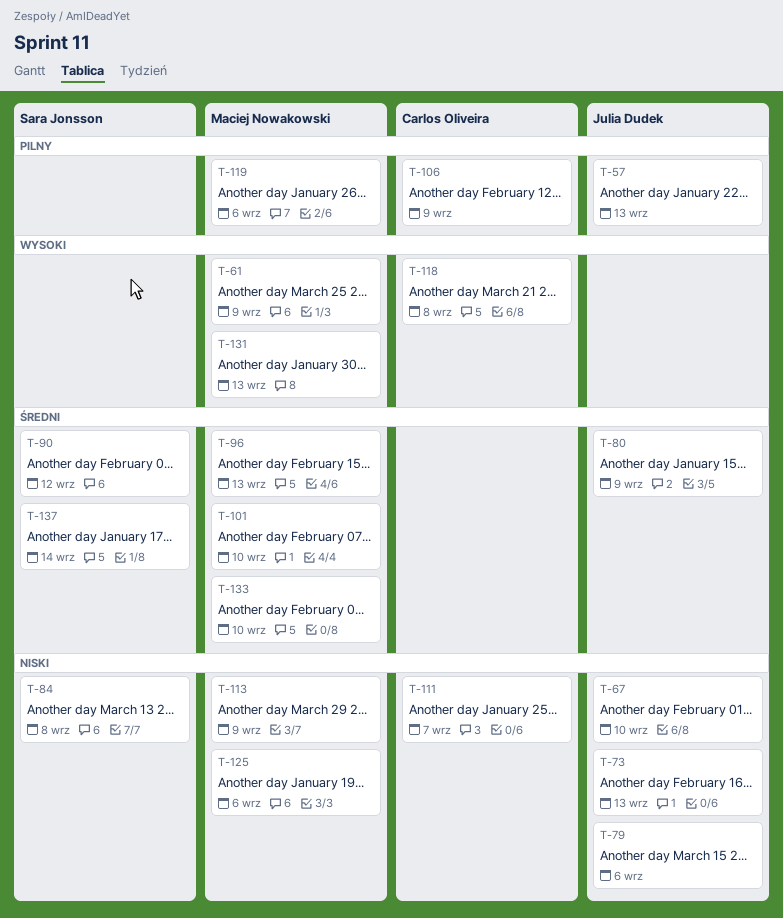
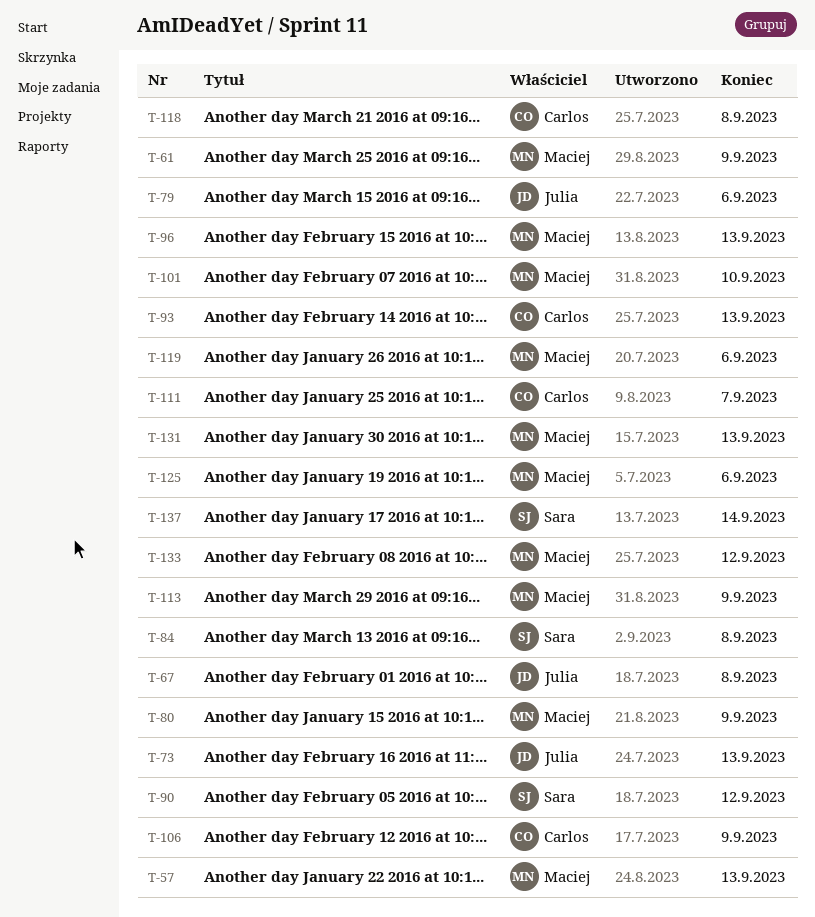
T-57, owner: Julia Dudek -> Maciej Nowakowski
T-67, due: Sep 10 -> Sep 8
T-80, owner: Julia Dudek -> Maciej Nowakowski
T-93: none -> present
T-133, due: Sep 10 -> Sep 12

